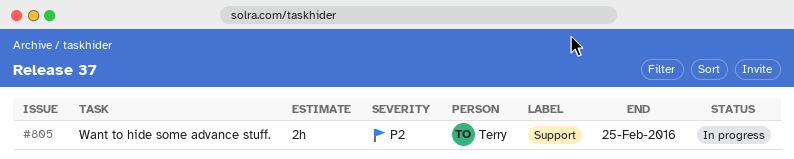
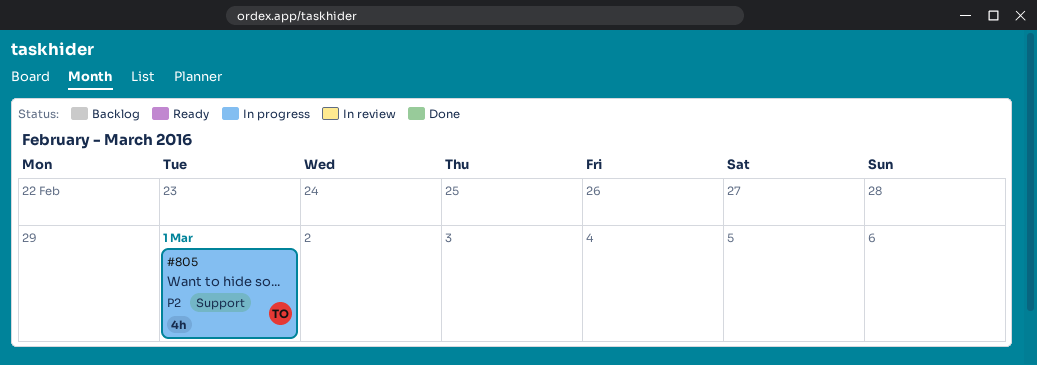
#805, estimate: 2h -> 4h
#805, due: Feb 25 -> Mar 1

